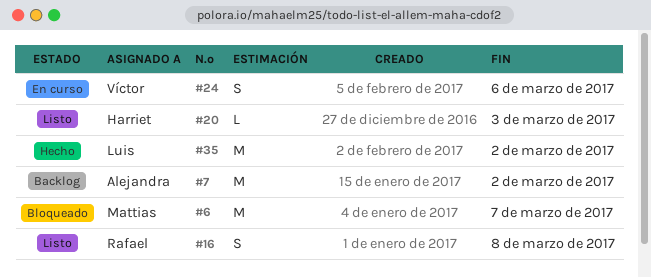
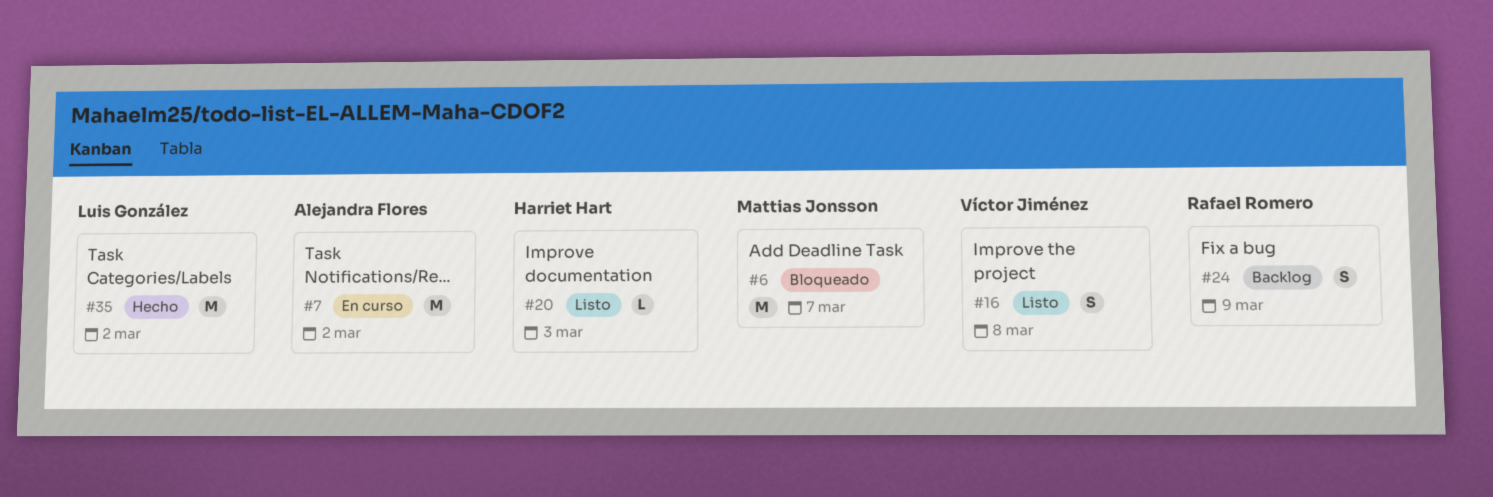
#7, status: Backlog -> En curso
#16, owner: Rafael Romero -> Víctor Jiménez
#24, status: En curso -> Backlog
#24, owner: Víctor Jiménez -> Rafael Romero
#24, due: Mar 6 -> Mar 9

